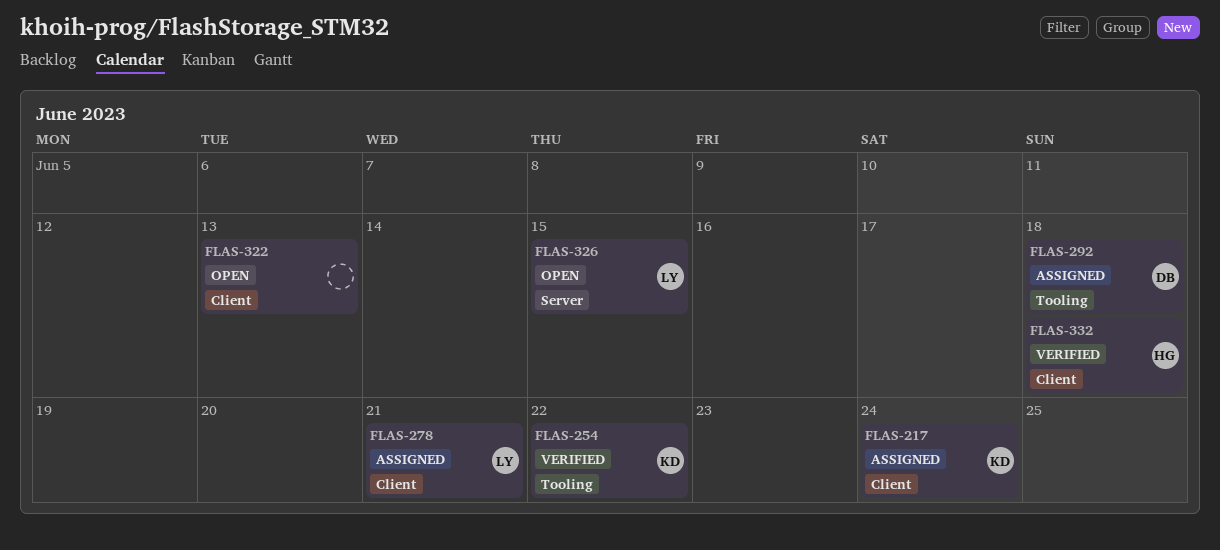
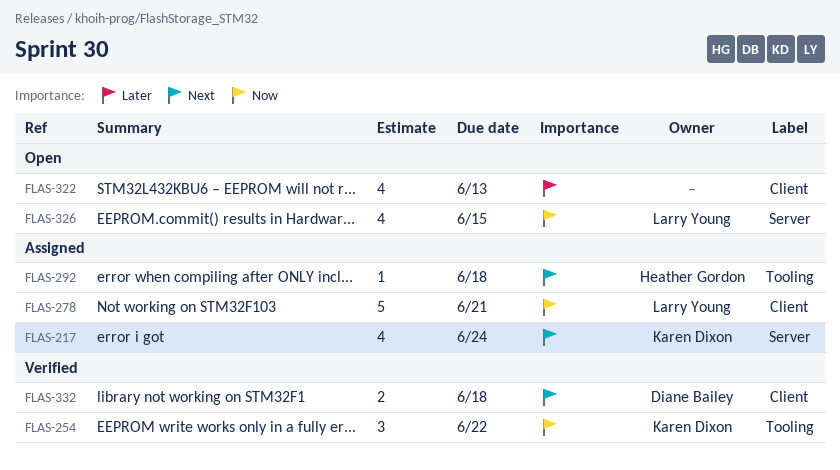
FLAS-217, label: Client -> Server
FLAS-292, owner: Diane Bailey -> Heather Gordon
FLAS-332, owner: Heather Gordon -> Diane Bailey

